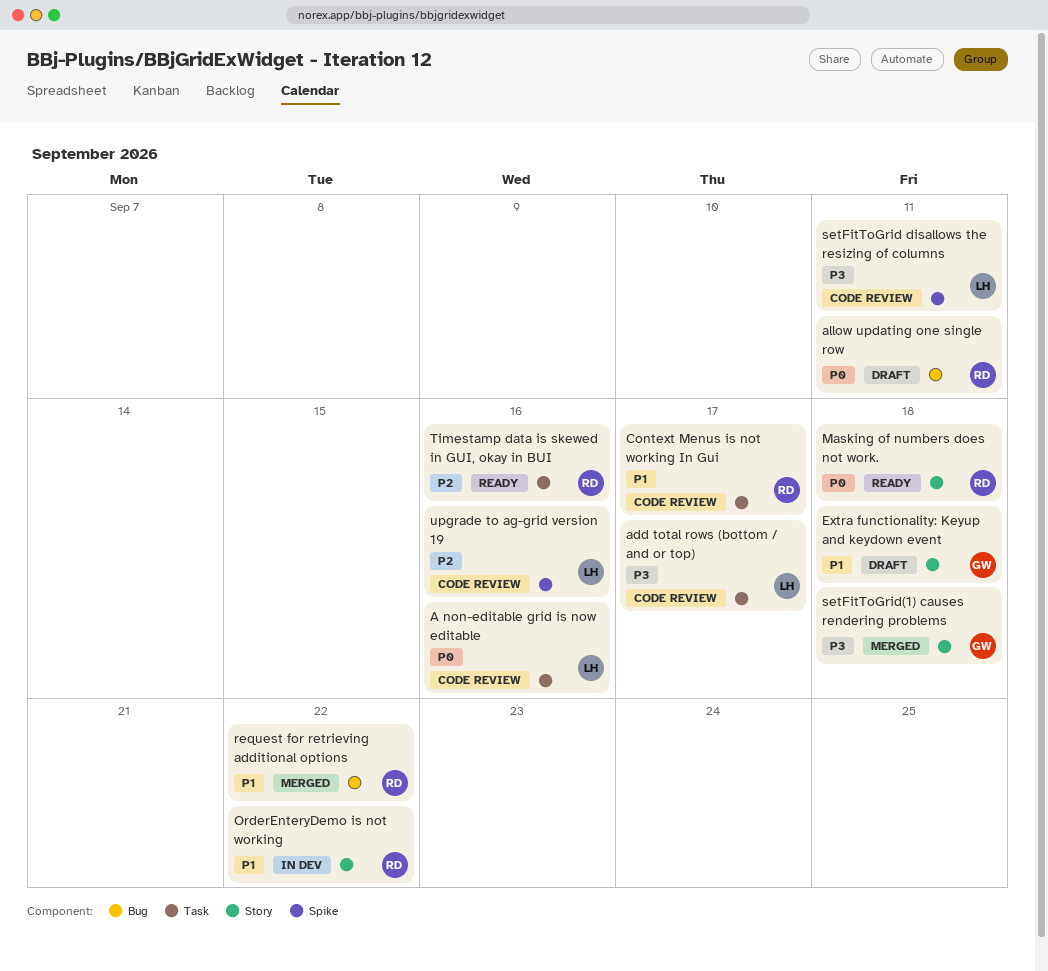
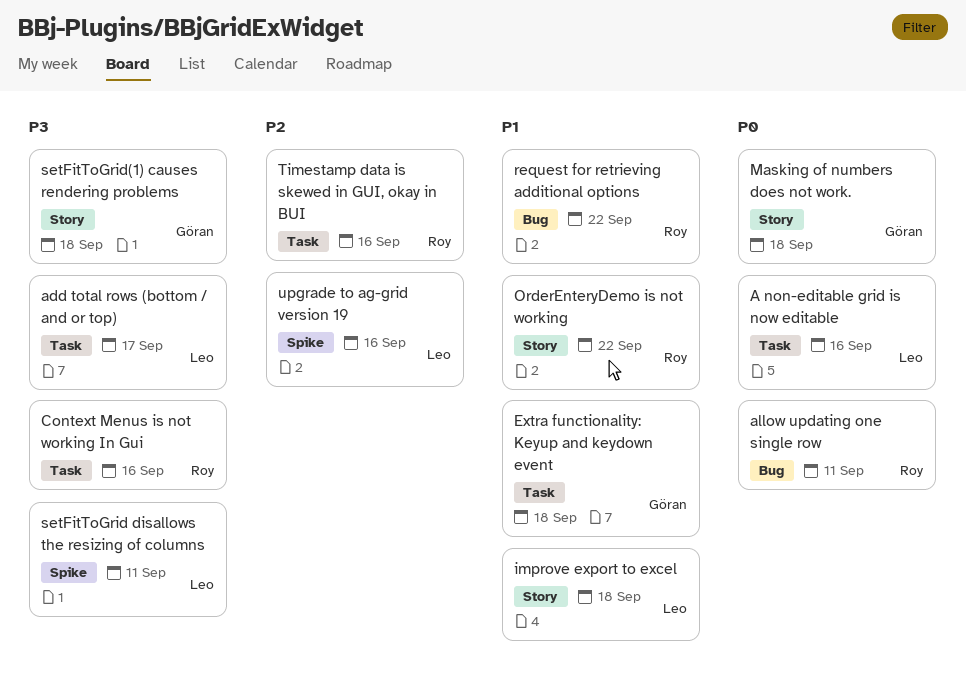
Context Menus is not working In Gui, priority: P1 -> P3
Context Menus is not working In Gui, due: Sep 17 -> Sep 16
Extra functionality: Keyup and keydown event, label: Story -> Task
improve export to excel: none -> present
Masking of numbers does not work., owner: Roy -> Göran

